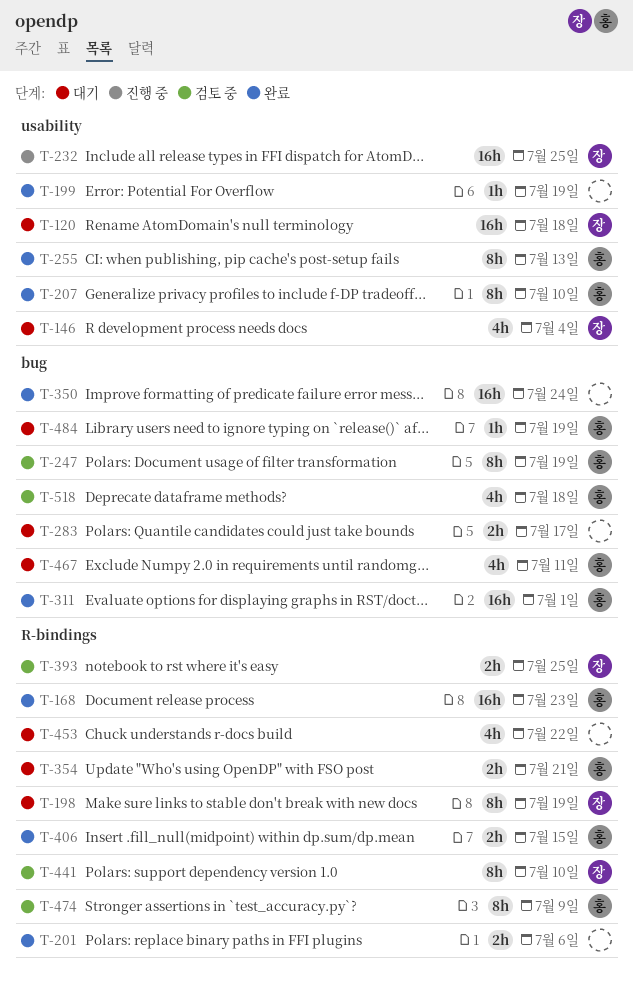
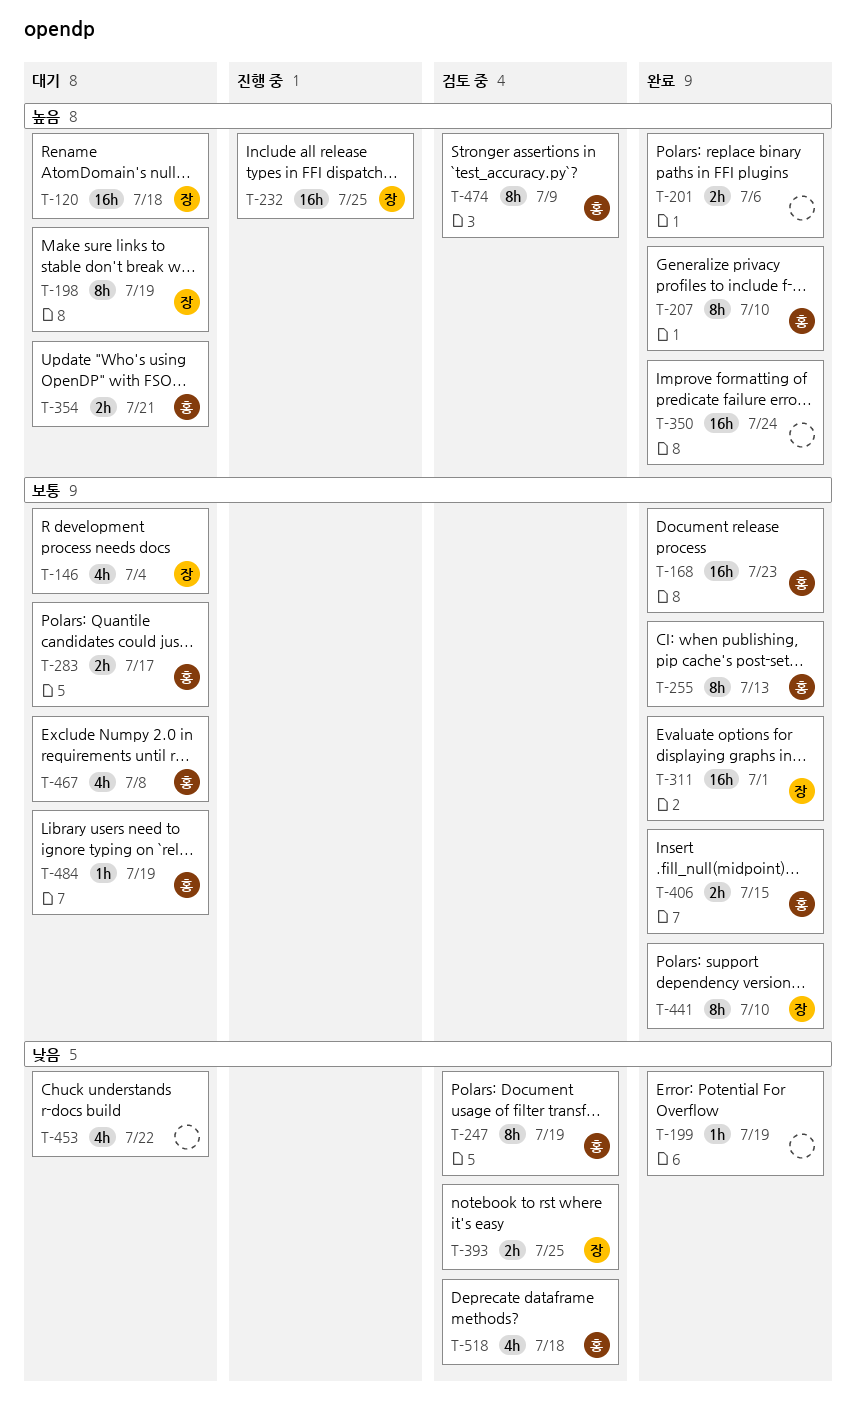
T-283, owner: none -> 홍
T-311, owner: 홍 -> 장
T-441, status: 검토 중 -> 완료
T-467, due: Jul 11 -> Jul 8

